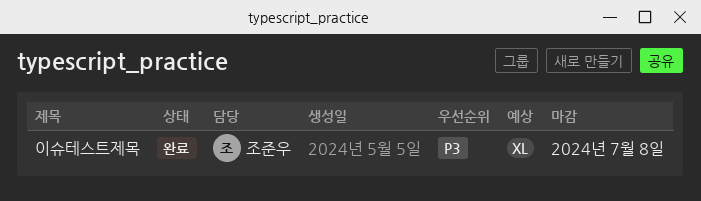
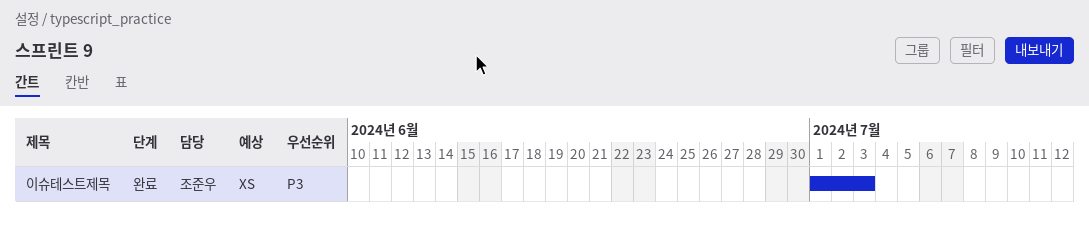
이슈테스트제목, estimate: XL -> XS
이슈테스트제목, due: Jul 8 -> Jul 3

